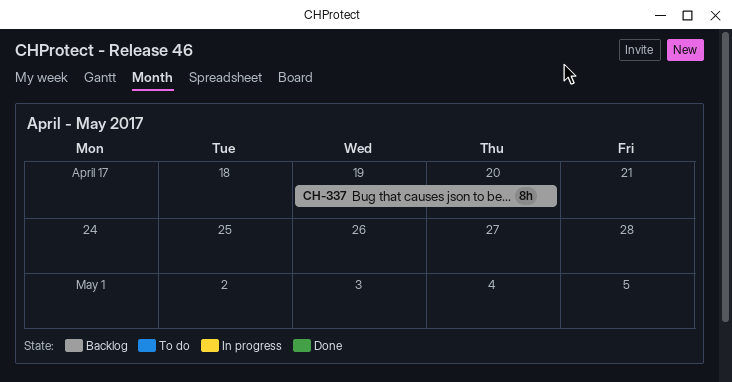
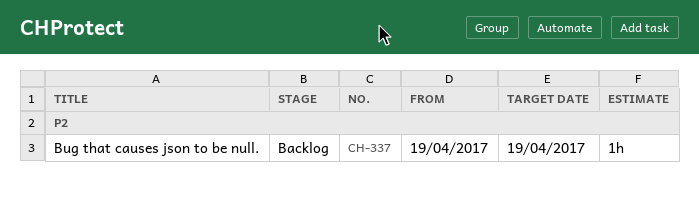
CH-337, estimate: 8h -> 1h
CH-337, due: Apr 20 -> Apr 19

